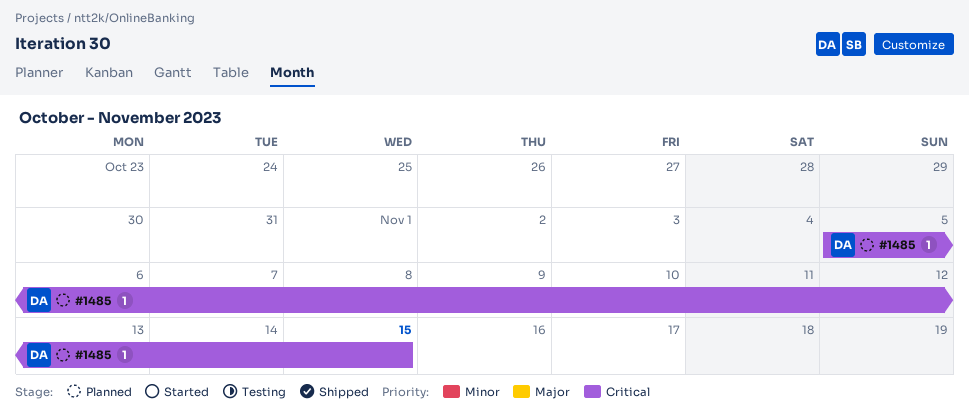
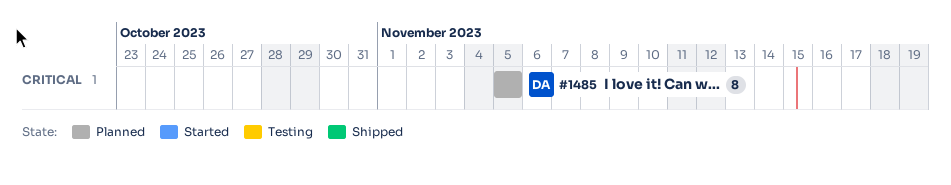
#1485, estimate: 1 -> 8
#1485, due: Nov 15 -> Nov 5

